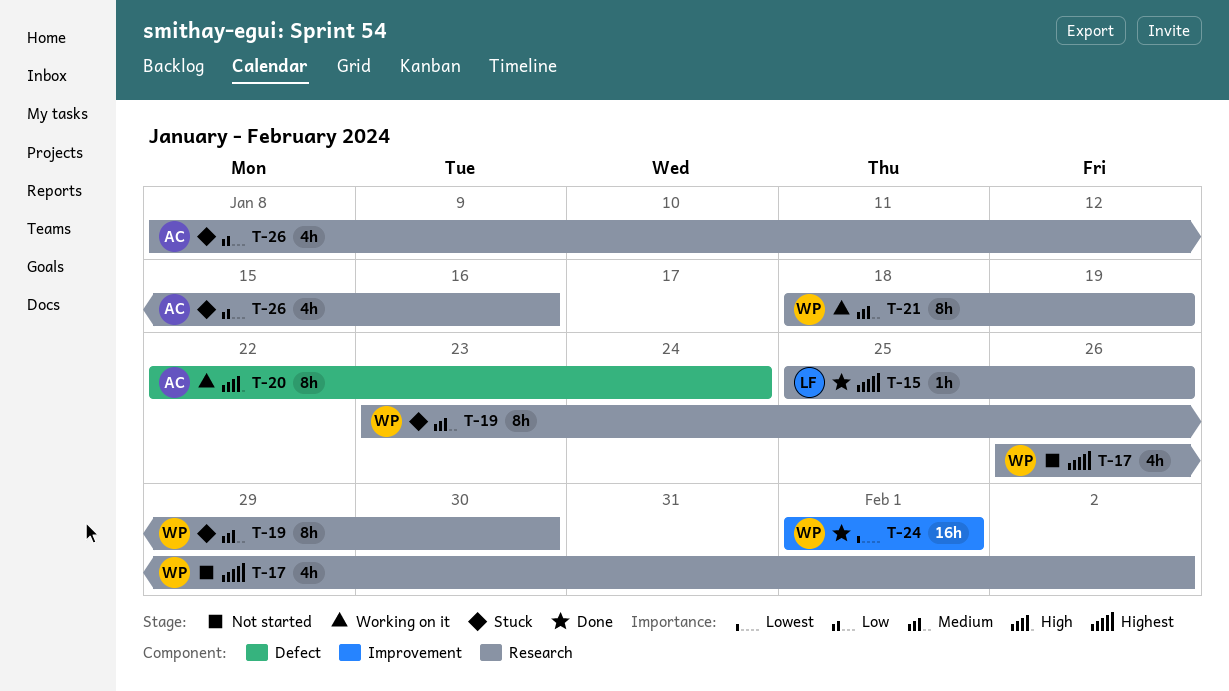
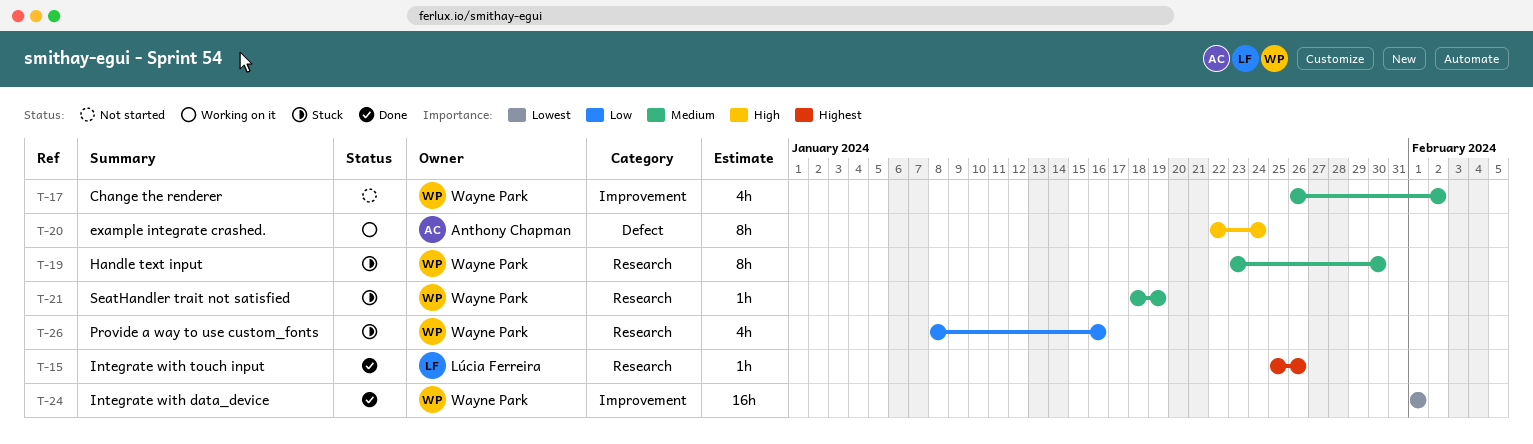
T-17, priority: Highest -> Medium
T-17, label: Research -> Improvement
T-21, status: Working on it -> Stuck
T-21, estimate: 8h -> 1h
T-26, owner: Anthony Chapman -> Wayne Park

